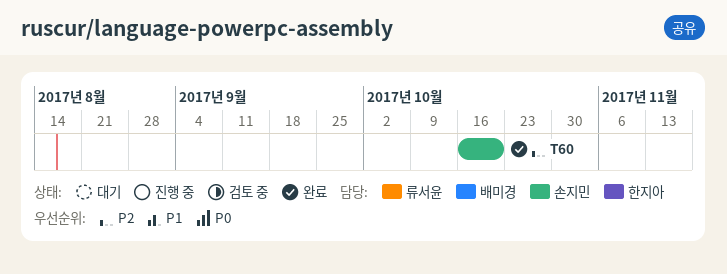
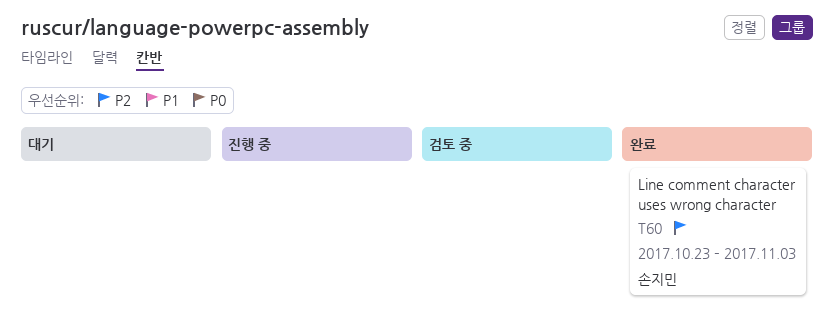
T60, start: Oct 16 -> Oct 23
T60, due: Oct 20 -> Nov 3

